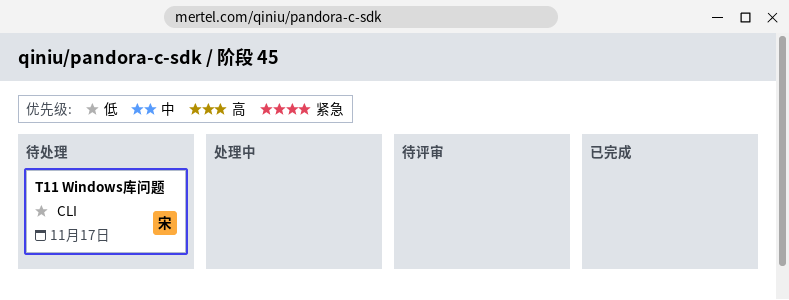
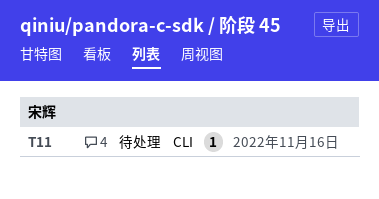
T11, due: Nov 17 -> Nov 16

